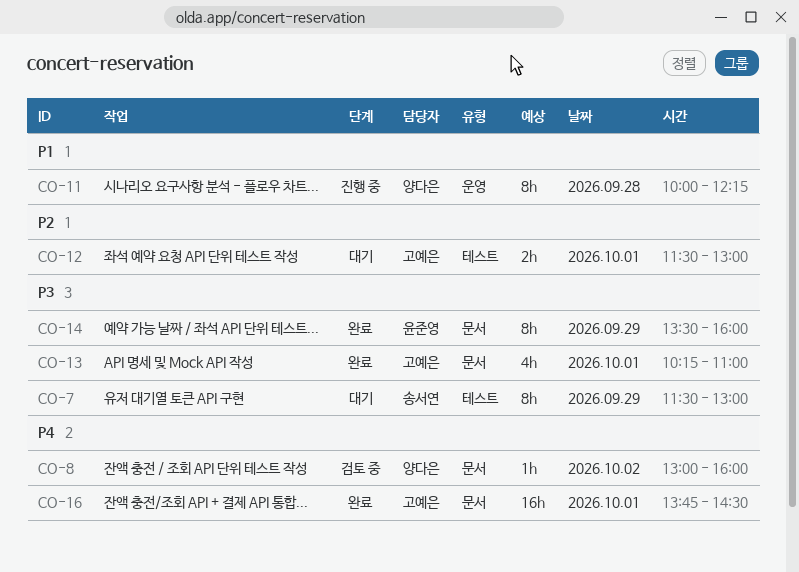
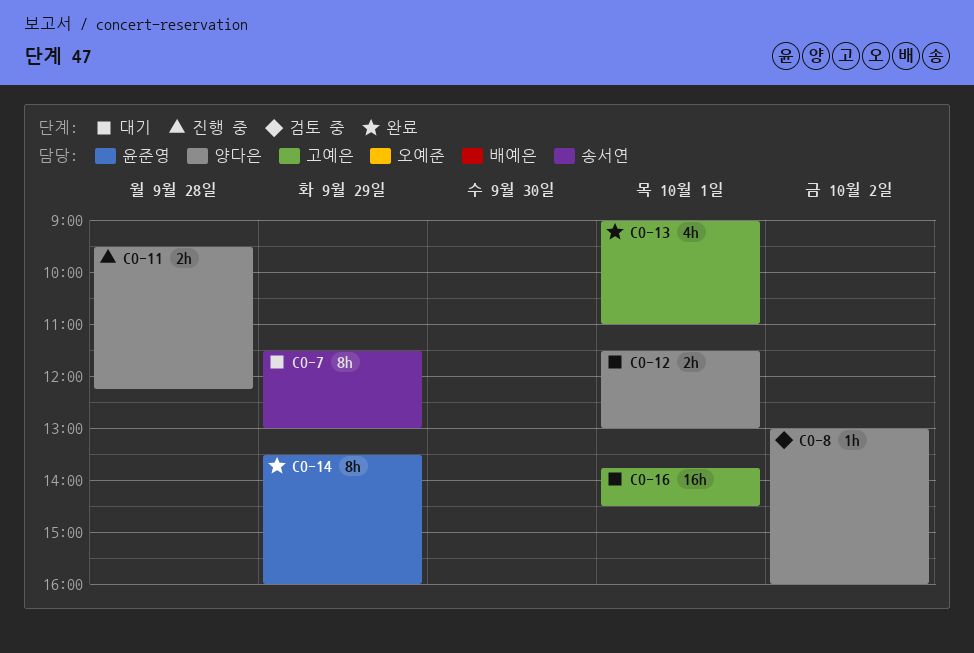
CO-11, estimate: 8h -> 2h
CO-11, begins: 10:00 -> 09:30
CO-12, owner: 고예은 -> 양다은
CO-13, begins: 10:15 -> 09:00
CO-16, status: 완료 -> 대기

